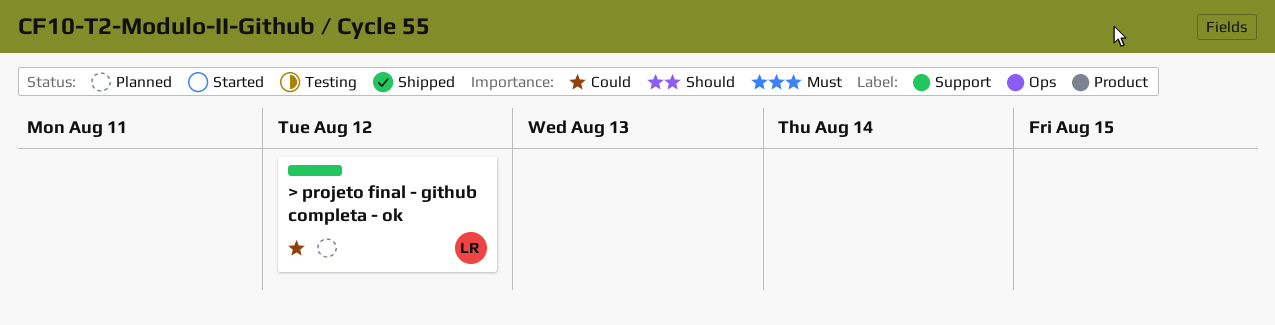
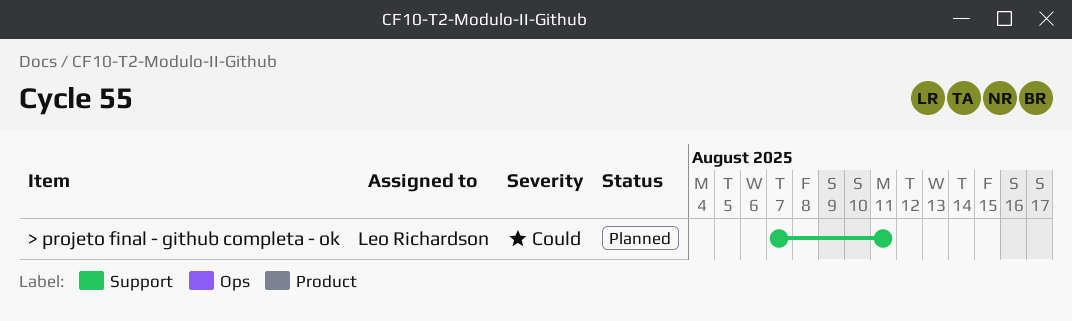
> projeto final - github completa - ok, due: Aug 12 -> Aug 11

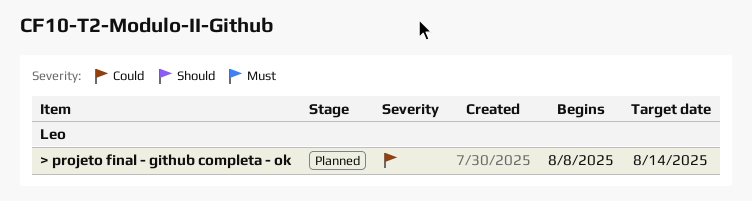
> projeto final - github completa - ok, start: Aug 7 -> Aug 8
> projeto final - github completa - ok, due: Aug 11 -> Aug 14

